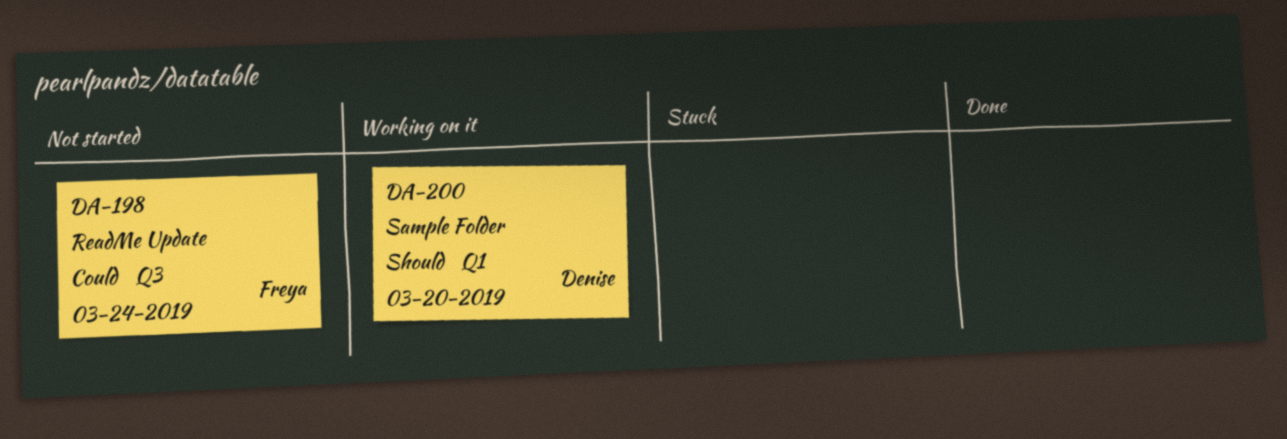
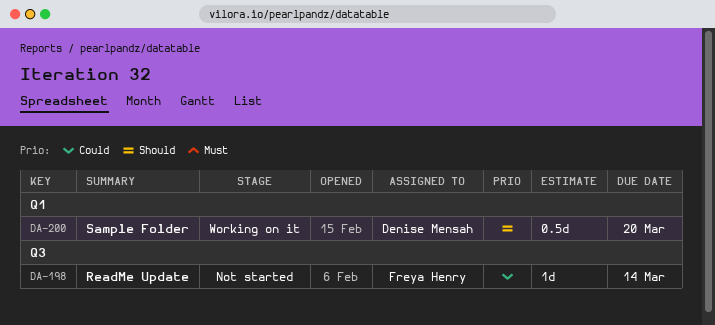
DA-198, due: Mar 24 -> Mar 14

